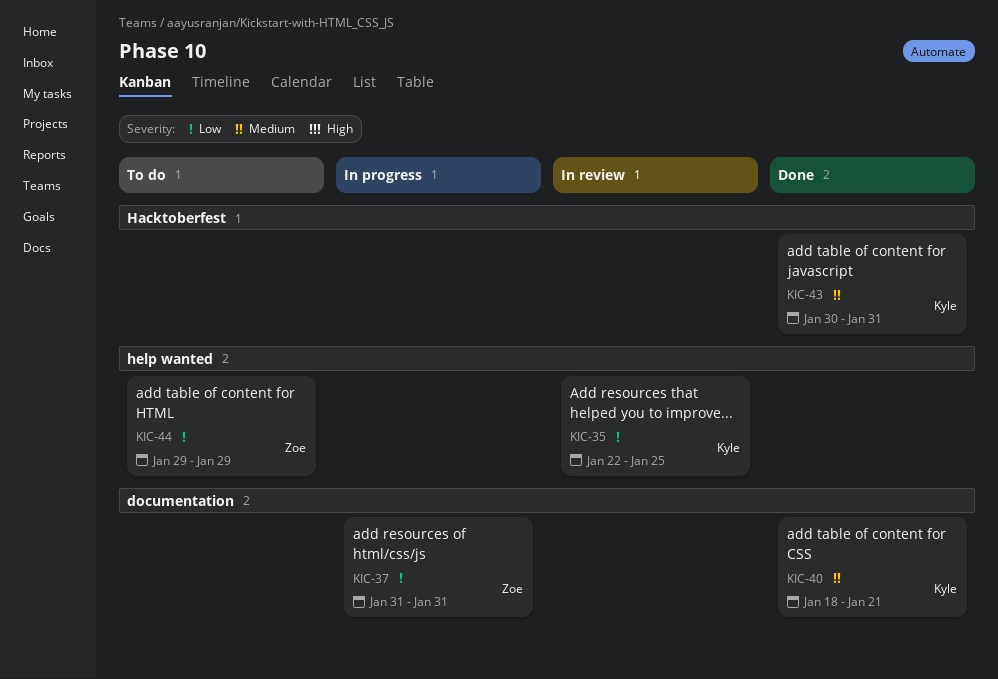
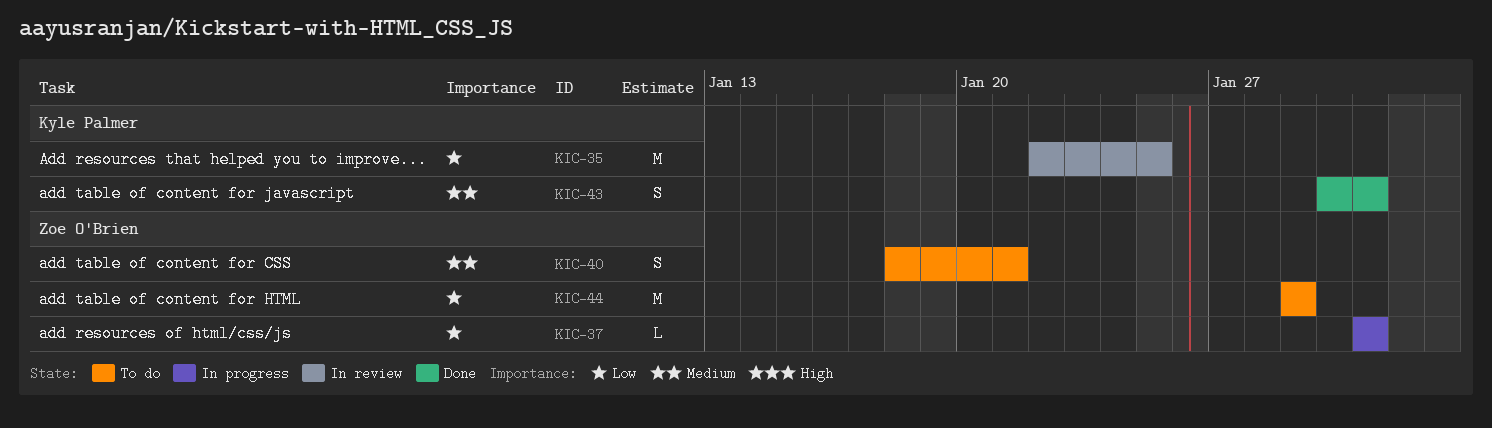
KIC-40, status: Done -> To do
KIC-40, owner: Kyle Palmer -> Zoe O'Brien

